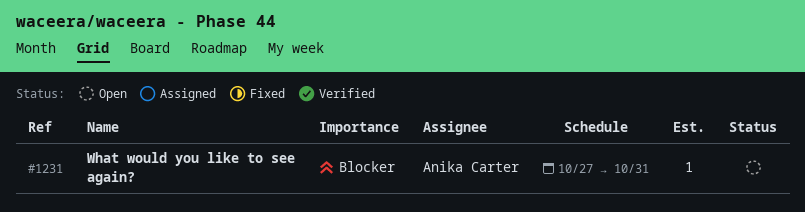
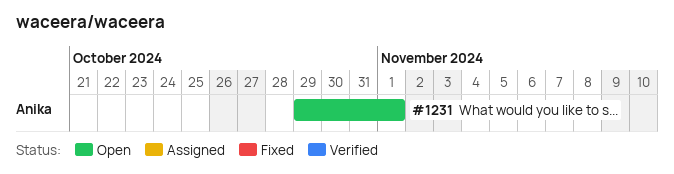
#1231, start: Oct 27 -> Oct 29
#1231, due: Oct 31 -> Nov 1

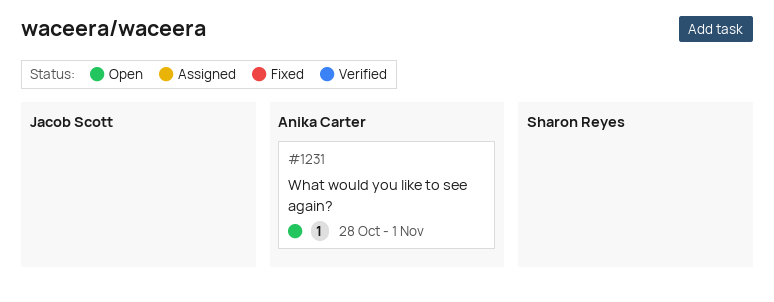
#1231, start: Oct 29 -> Oct 28

